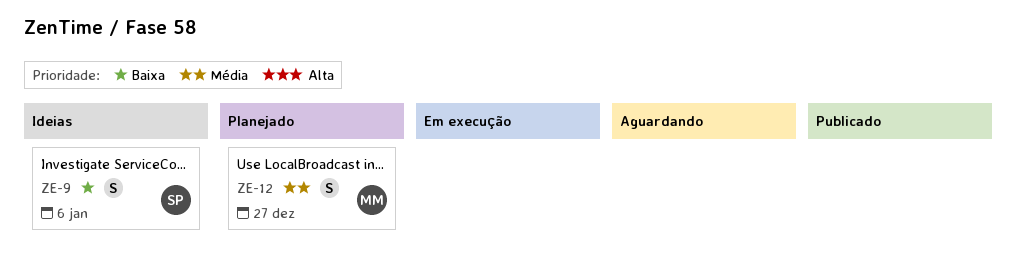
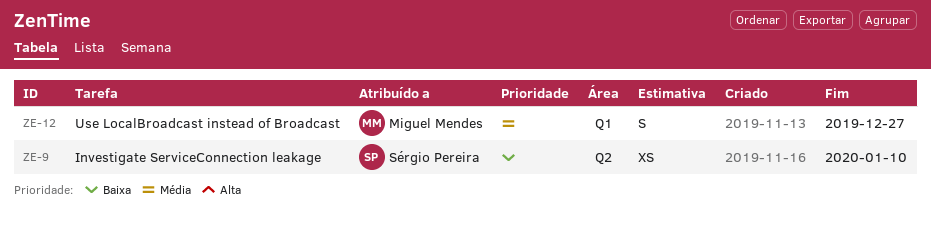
ZE-9, estimate: S -> XS
ZE-9, due: Jan 6 -> Jan 10

